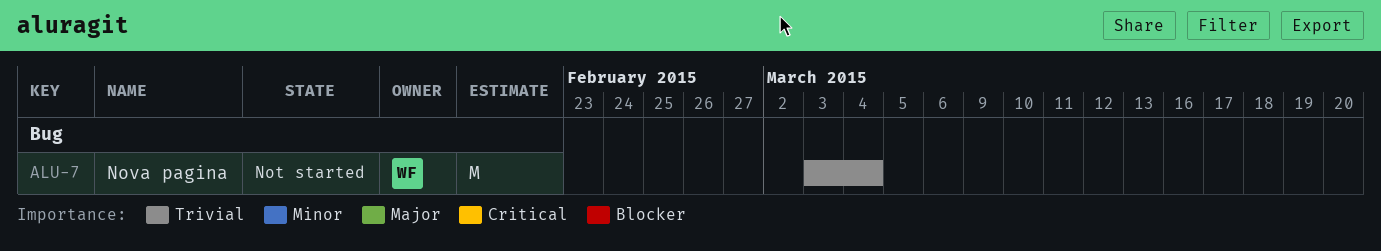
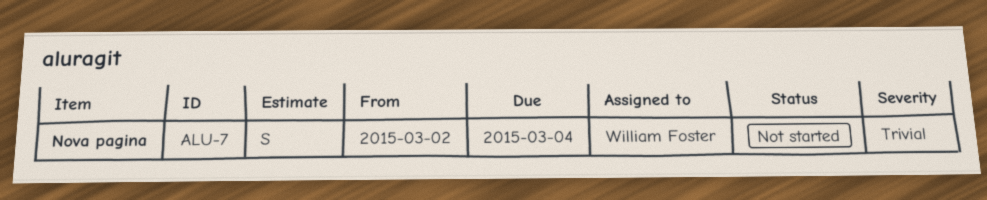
ALU-7, estimate: M -> S
ALU-7, start: Mar 3 -> Mar 2

